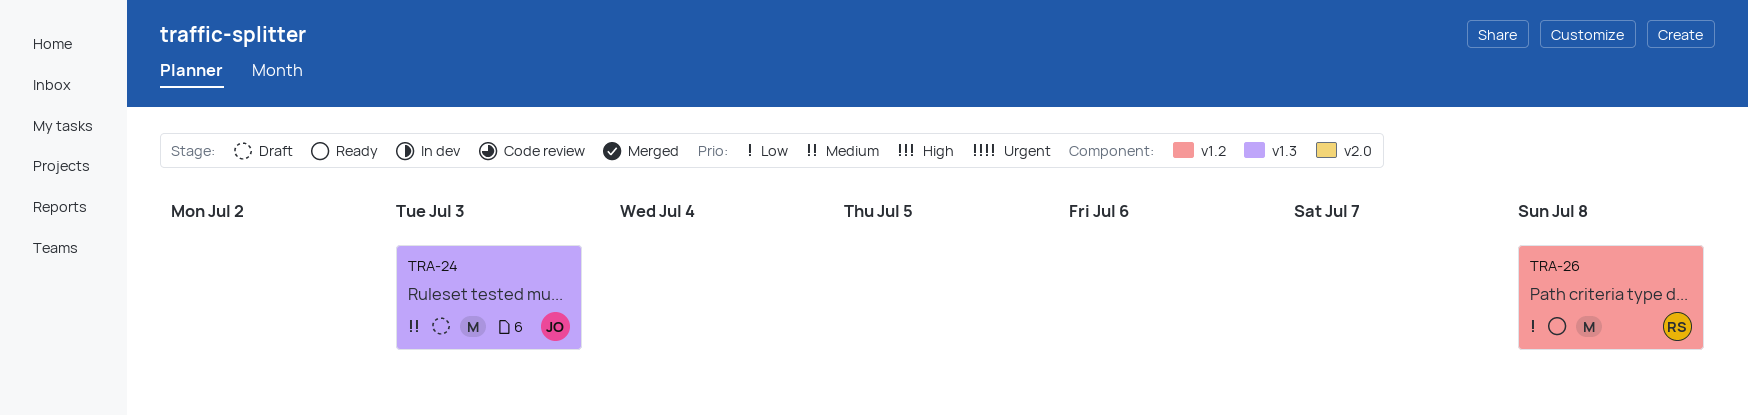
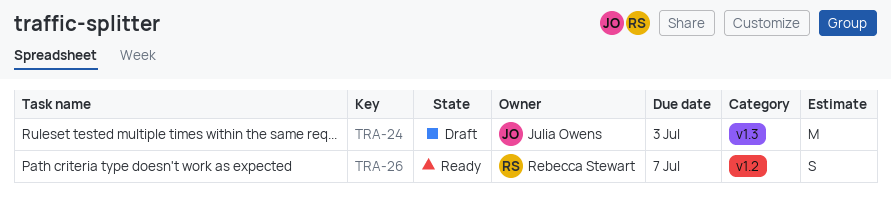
TRA-26, estimate: M -> S
TRA-26, due: Jul 8 -> Jul 7

